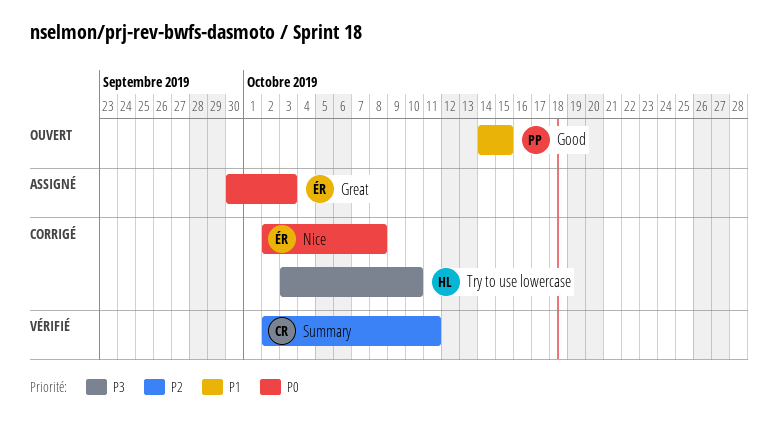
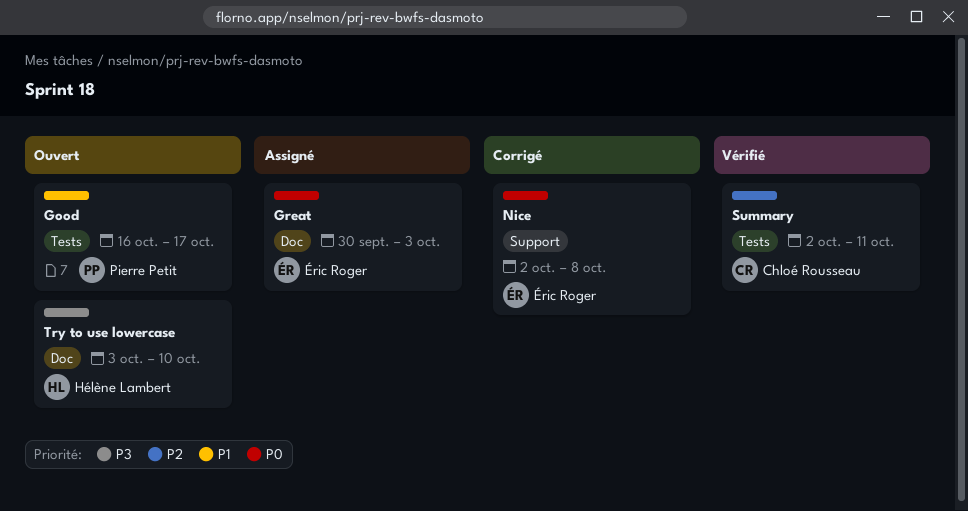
Good, start: Oct 14 -> Oct 16
Good, due: Oct 15 -> Oct 17
Try to use lowercase, status: Corrigé -> Ouvert

